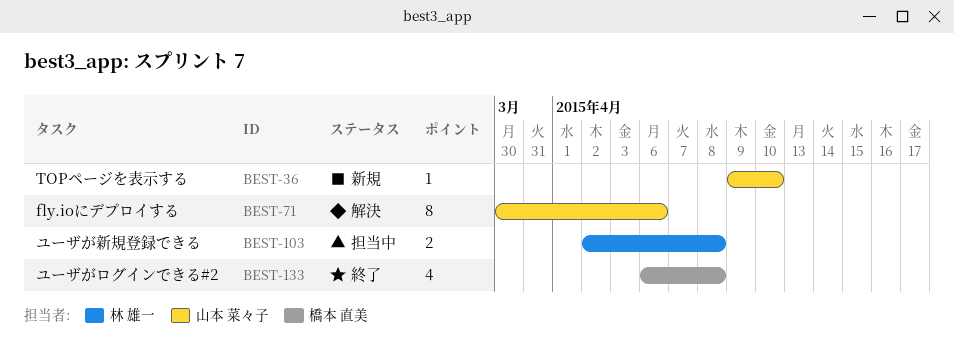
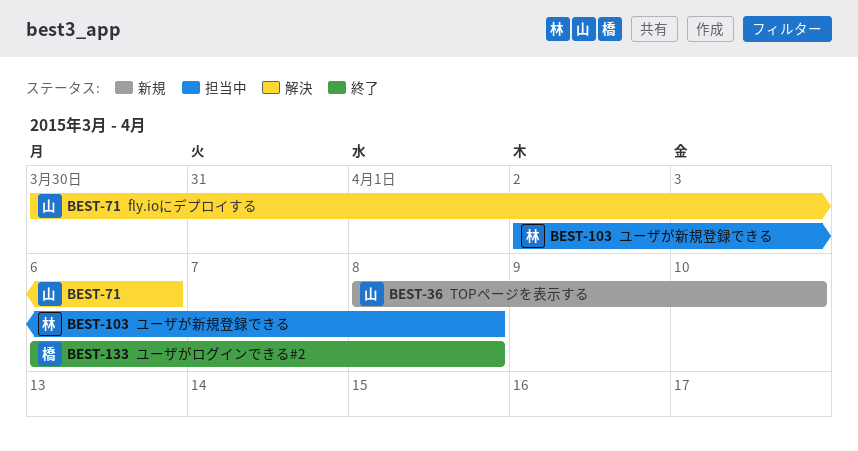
BEST-36, start: Apr 9 -> Apr 8

